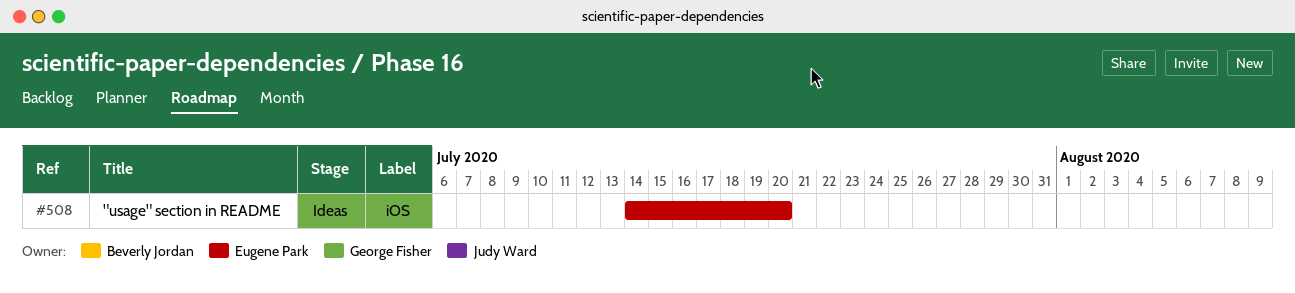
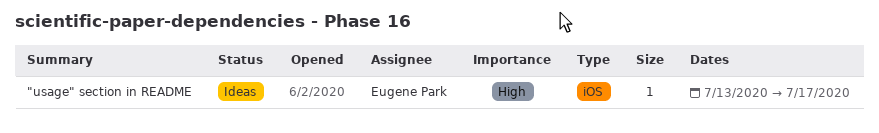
"usage" section in README, start: Jul 14 -> Jul 13
"usage" section in README, due: Jul 20 -> Jul 17

